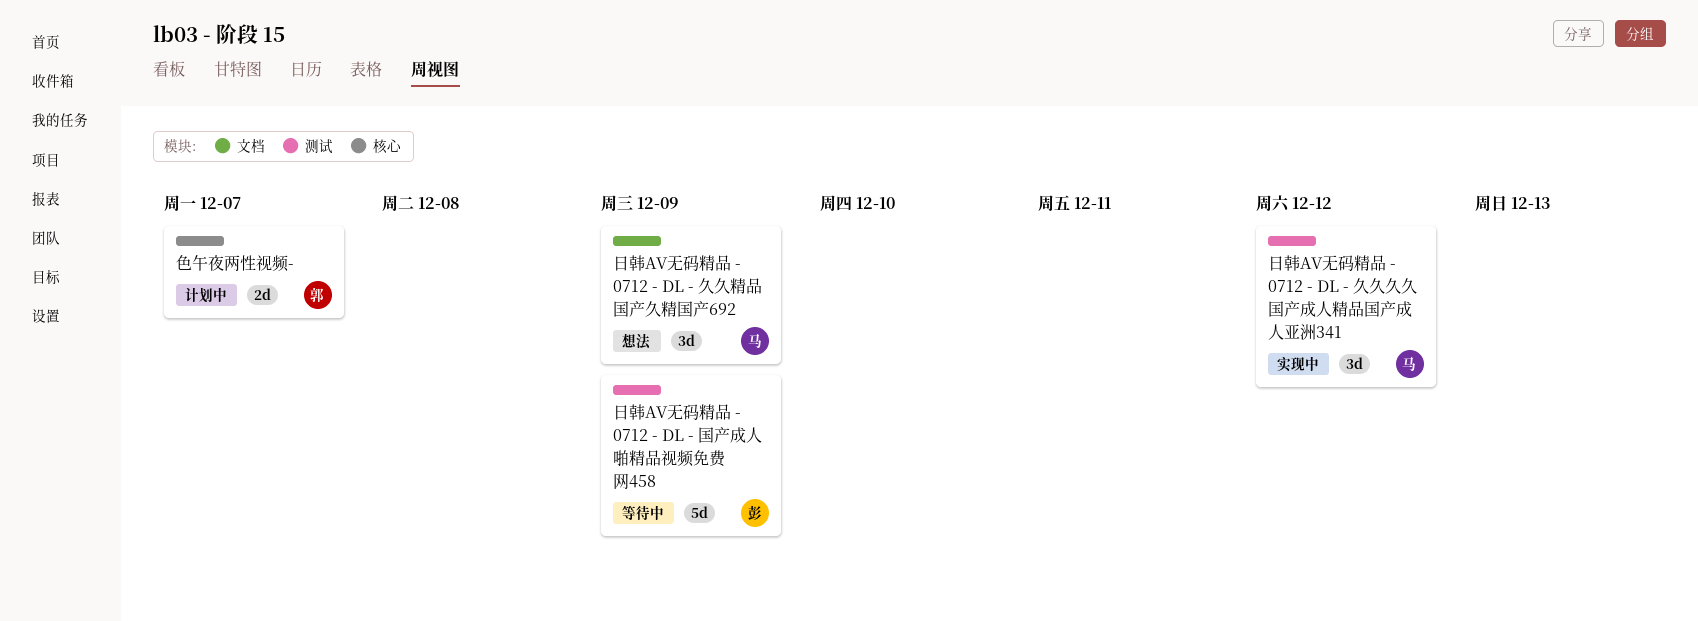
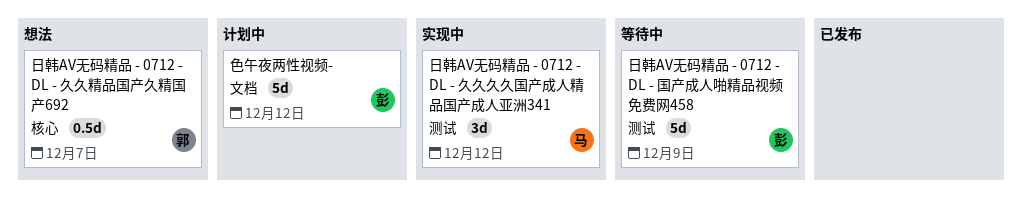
日韩AV无码精品 - 0712 - DL - 久久精品国产久精国产692, owner: 马 -> 郭
日韩AV无码精品 - 0712 - DL - 久久精品国产久精国产692, label: 文档 -> 核心
日韩AV无码精品 - 0712 - DL - 久久精品国产久精国产692, estimate: 3d -> 0.5d
日韩AV无码精品 - 0712 - DL - 久久精品国产久精国产692, due: Dec 9 -> Dec 7
色午夜两性视频-, owner: 郭 -> 彭
色午夜两性视频-, label: 核心 -> 文档
色午夜两性视频-, estimate: 2d -> 5d
色午夜两性视频-, due: Dec 7 -> Dec 12

